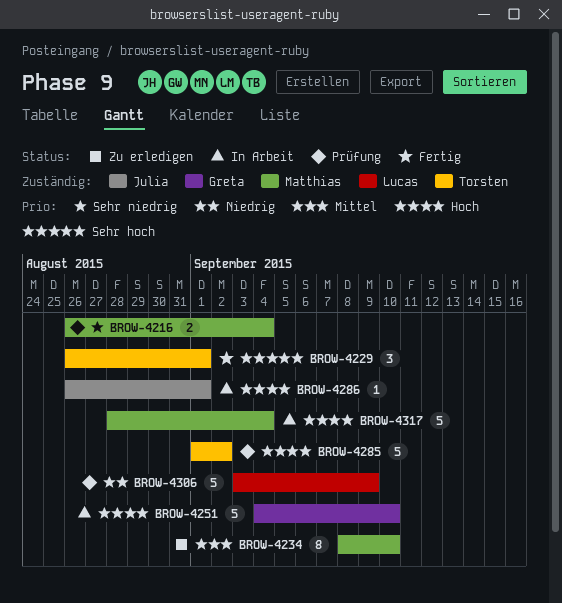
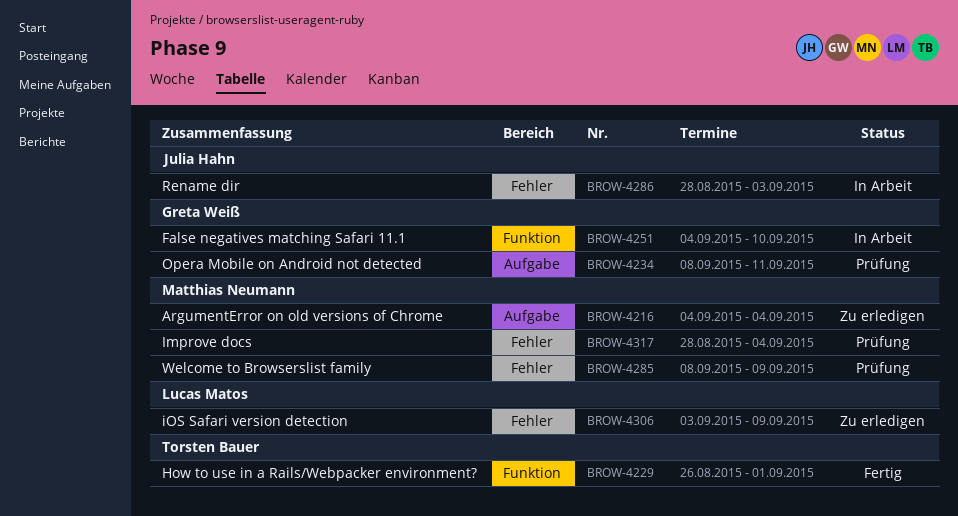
BROW-4216, status: Prüfung -> Zu erledigen
BROW-4216, start: Aug 26 -> Sep 4
BROW-4234, status: Zu erledigen -> Prüfung
BROW-4234, owner: Matthias Neumann -> Greta Weiß
BROW-4234, due: Sep 10 -> Sep 11
BROW-4285, owner: Torsten Bauer -> Matthias Neumann
BROW-4285, start: Sep 1 -> Sep 8
BROW-4285, due: Sep 2 -> Sep 9
BROW-4286, start: Aug 26 -> Aug 28
BROW-4286, due: Sep 1 -> Sep 3
BROW-4306, status: Prüfung -> Zu erledigen
BROW-4317, status: In Arbeit -> Prüfung

